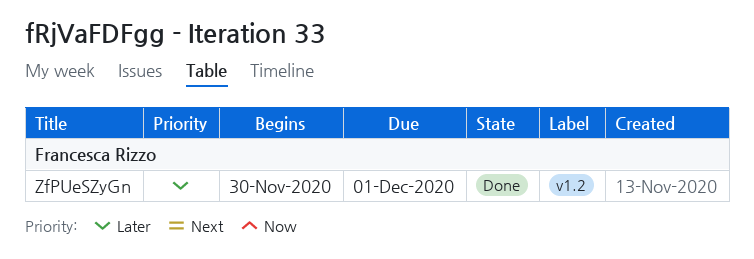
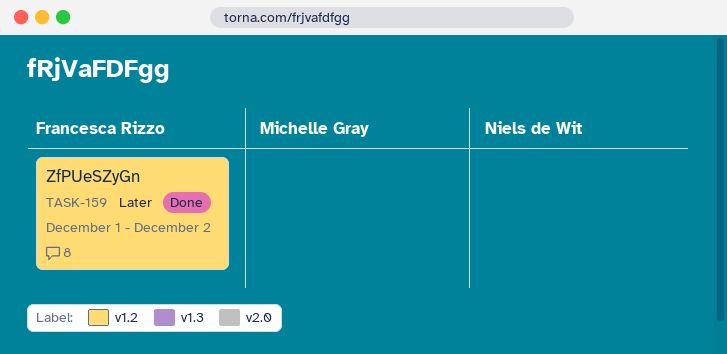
ZfPUeSZyGn, start: Nov 30 -> Dec 1
ZfPUeSZyGn, due: Dec 1 -> Dec 2

